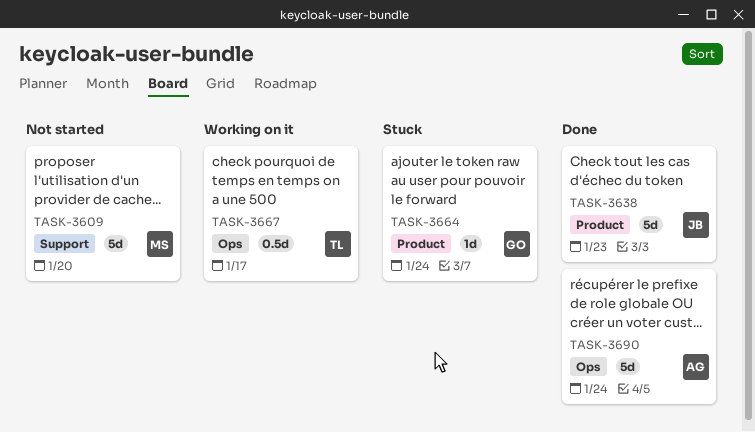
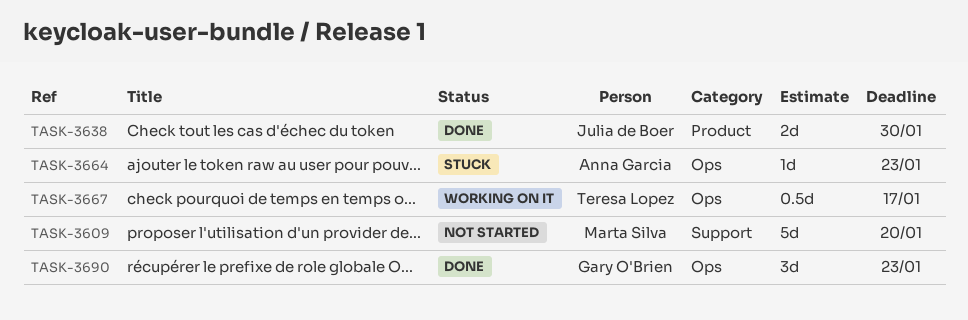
TASK-3638, estimate: 5d -> 2d
TASK-3638, due: Jan 23 -> Jan 30
TASK-3664, owner: Gary O'Brien -> Anna Garcia
TASK-3664, label: Product -> Ops
TASK-3664, due: Jan 24 -> Jan 23
TASK-3690, owner: Anna Garcia -> Gary O'Brien
TASK-3690, estimate: 5d -> 3d
TASK-3690, due: Jan 24 -> Jan 23

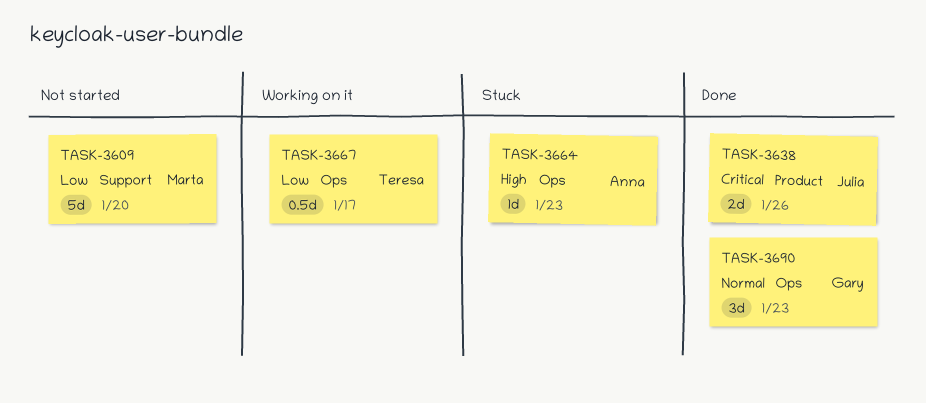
TASK-3638, due: Jan 30 -> Jan 26

